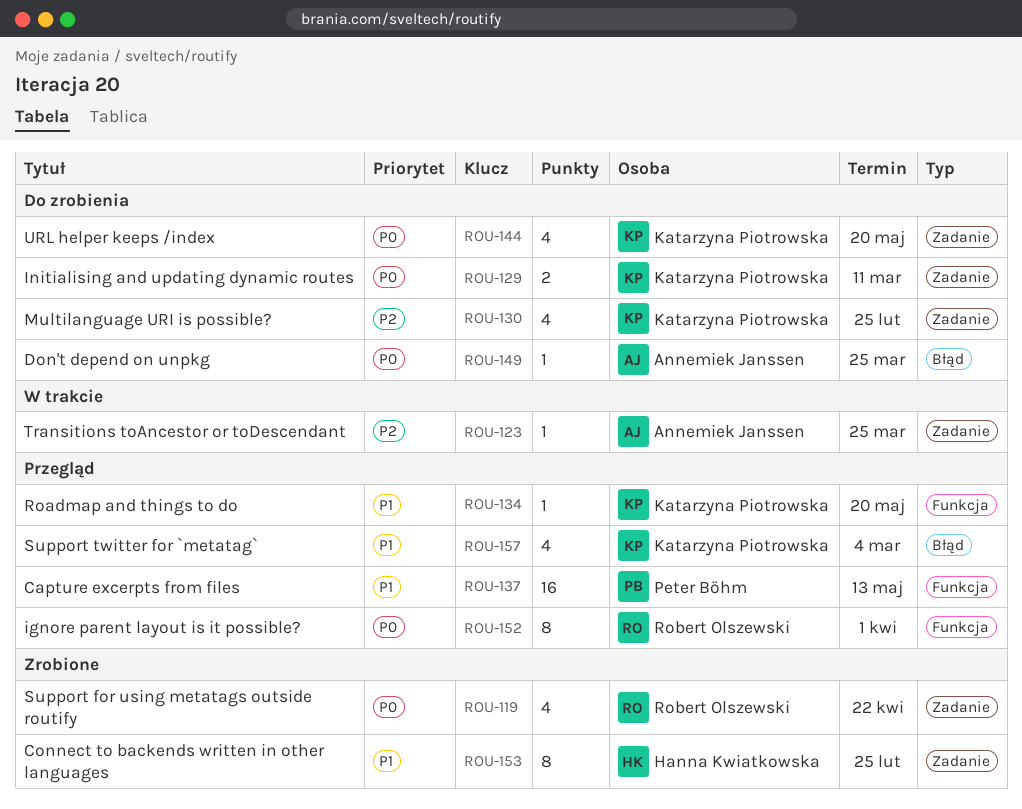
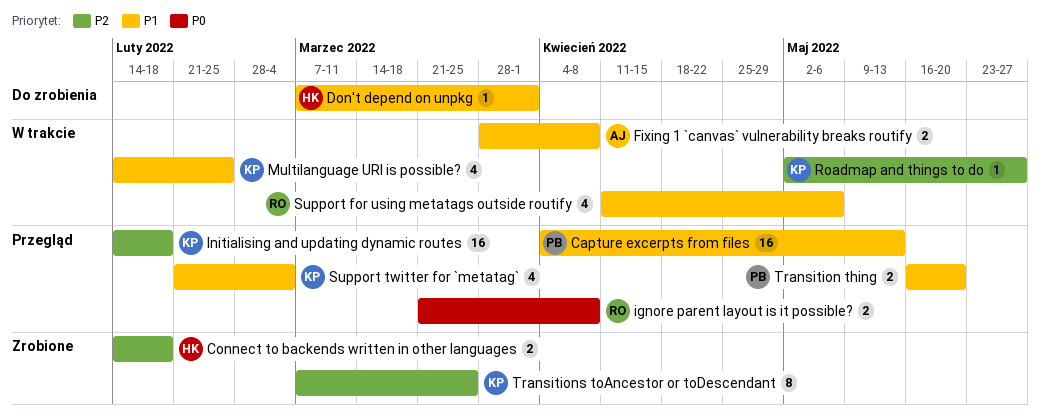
Connect to backends written in other languages, priority: P1 -> P2
Connect to backends written in other languages, estimate: 8 -> 2
Connect to backends written in other languages, due: Feb 25 -> Feb 18
Don't depend on unpkg, owner: Annemiek Janssen -> Hanna Kwiatkowska
Don't depend on unpkg, priority: P0 -> P1
Don't depend on unpkg, due: Mar 25 -> Apr 1
Fixing 1 `canvas` vulnerability breaks routify: none -> present
ignore parent layout is it possible?, estimate: 8 -> 2
ignore parent layout is it possible?, due: Apr 1 -> Apr 8
Initialising and updating dynamic routes, status: Do zrobienia -> Przegląd
Initialising and updating dynamic routes, priority: P0 -> P2
Initialising and updating dynamic routes, estimate: 2 -> 16
Initialising and updating dynamic routes, due: Mar 11 -> Feb 18
Multilanguage URI is possible?, status: Do zrobienia -> W trakcie
Multilanguage URI is possible?, priority: P2 -> P1
Roadmap and things to do, status: Przegląd -> W trakcie
Roadmap and things to do, priority: P1 -> P2
Roadmap and things to do, due: May 20 -> May 27
Support for using metatags outside routify, status: Zrobione -> W trakcie
Support for using metatags outside routify, priority: P0 -> P1
Support for using metatags outside routify, due: Apr 22 -> May 6
Transition thing: none -> present
Transitions toAncestor or toDescendant, status: W trakcie -> Zrobione
Transitions toAncestor or toDescendant, owner: Annemiek Janssen -> Katarzyna Piotrowska
Transitions toAncestor or toDescendant, estimate: 1 -> 8
URL helper keeps /index: present -> none

